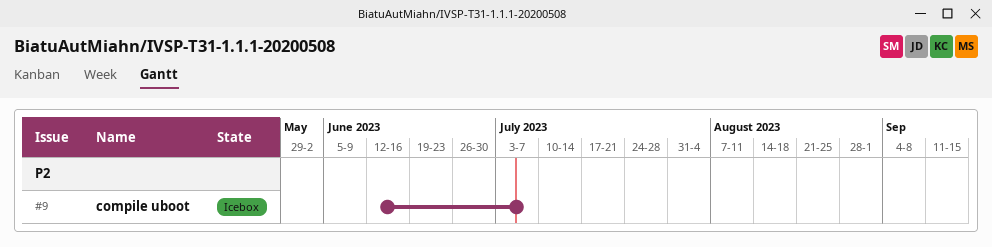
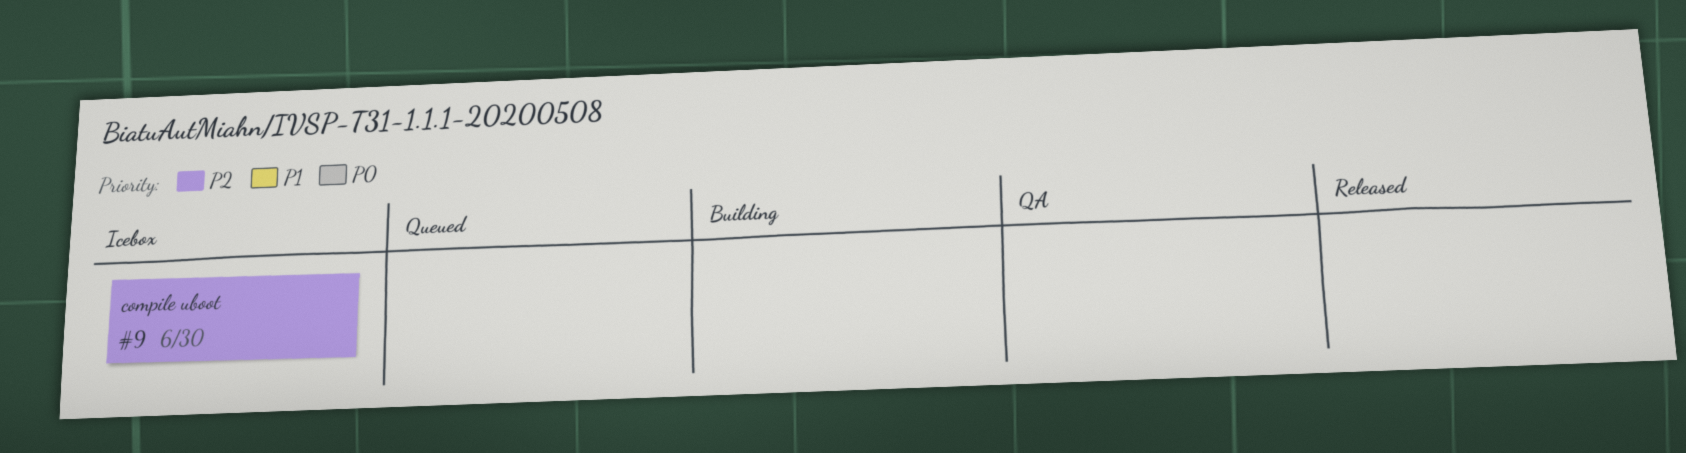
#9, due: Jul 7 -> Jun 30

